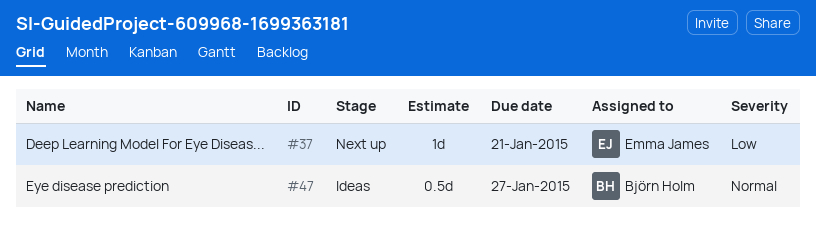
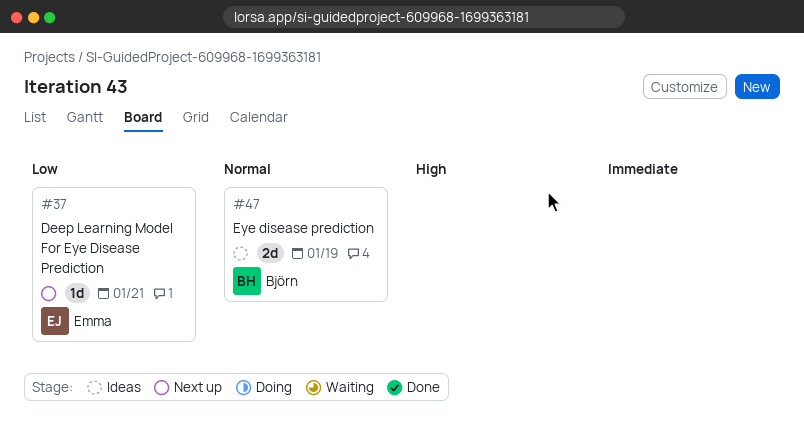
#47, estimate: 0.5d -> 2d
#47, due: Jan 27 -> Jan 19

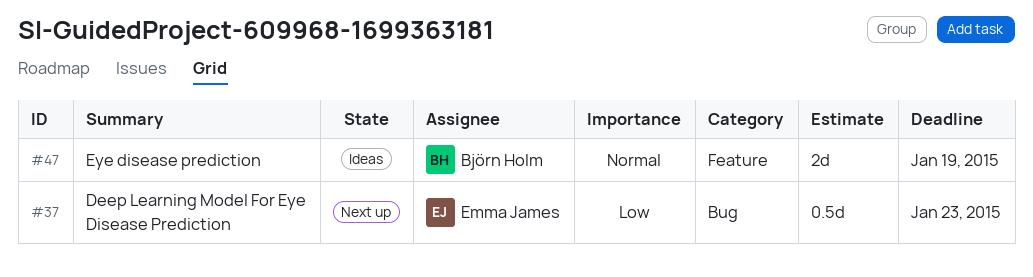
#37, estimate: 1d -> 0.5d
#37, due: Jan 21 -> Jan 23

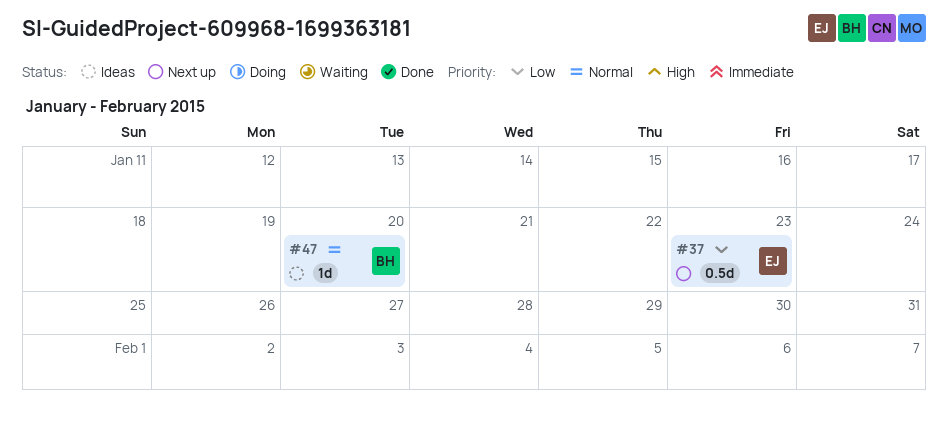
#47, estimate: 2d -> 1d
#47, due: Jan 19 -> Jan 20

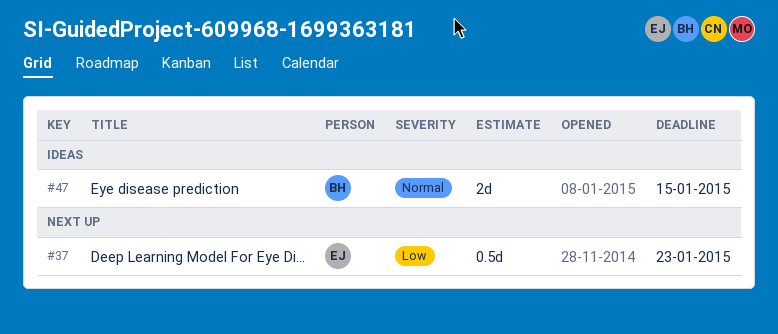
#47, estimate: 1d -> 2d
#47, due: Jan 20 -> Jan 15

